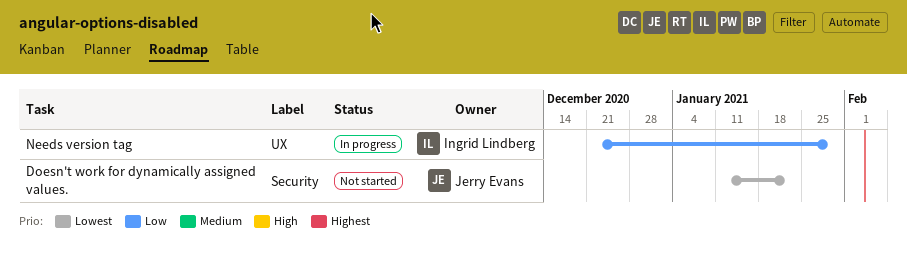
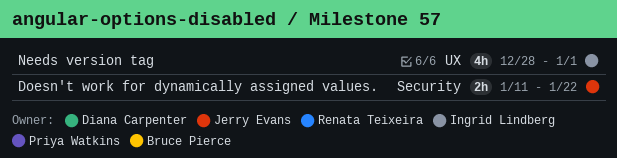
Needs version tag, start: Dec 21 -> Dec 28
Needs version tag, due: Jan 29 -> Jan 1

